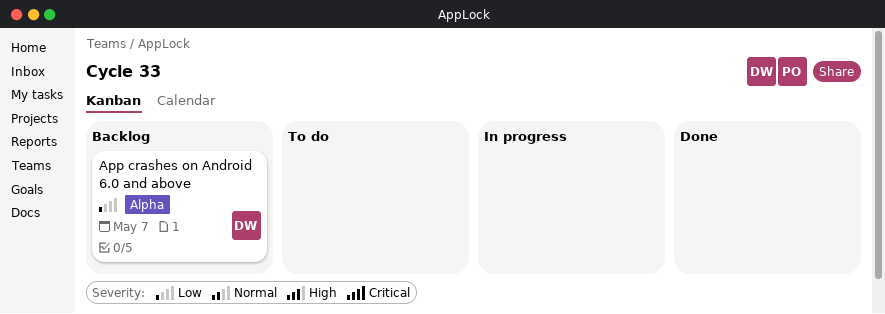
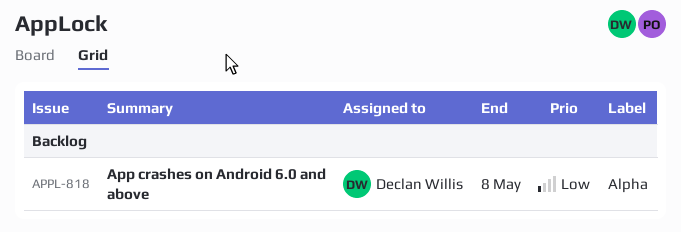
App crashes on Android 6.0 and above, due: May 7 -> May 8

